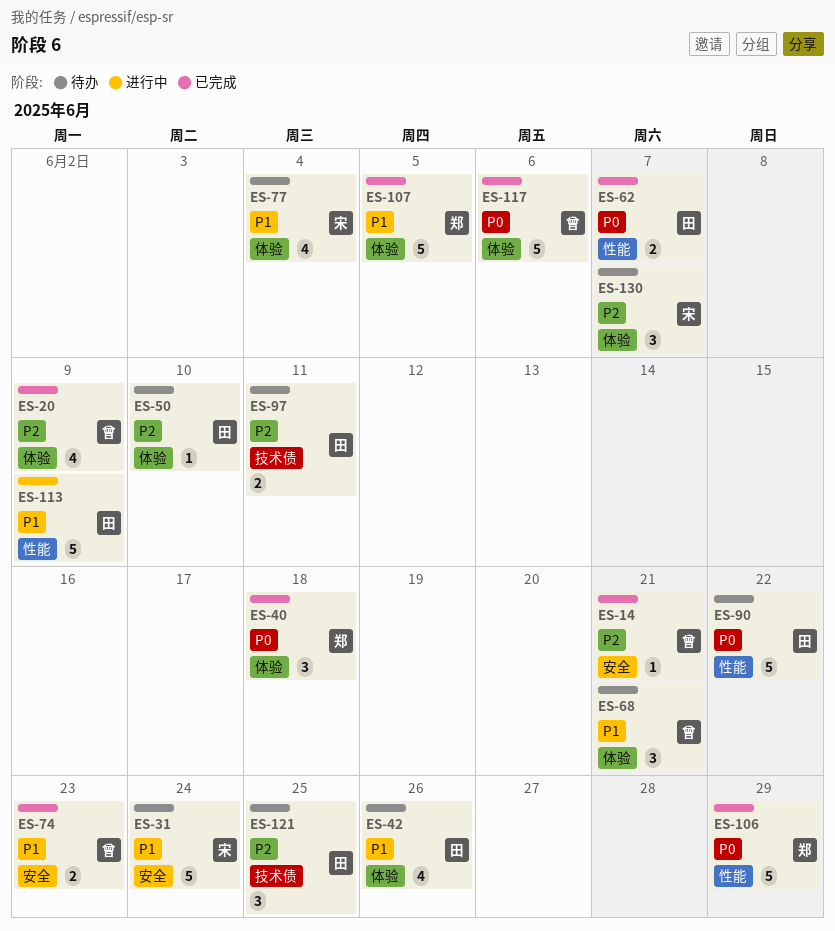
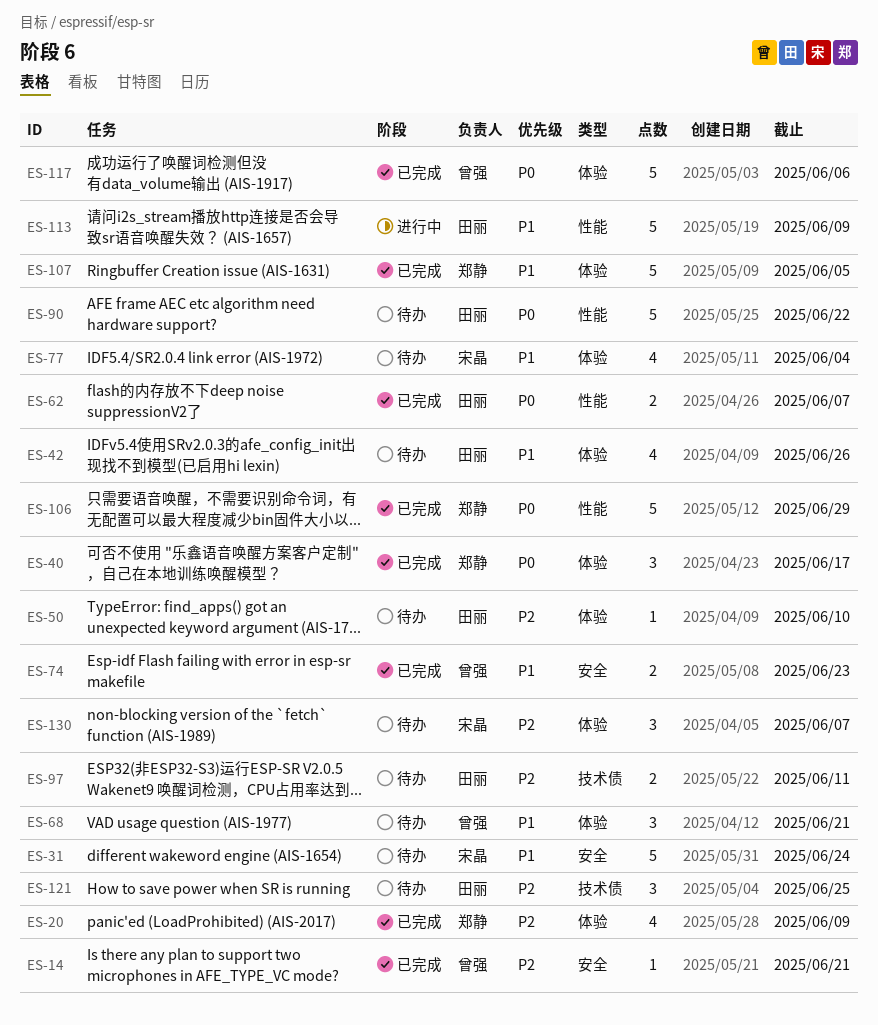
ES-20, owner: 曾强 -> 郑静
ES-40, due: Jun 18 -> Jun 17

